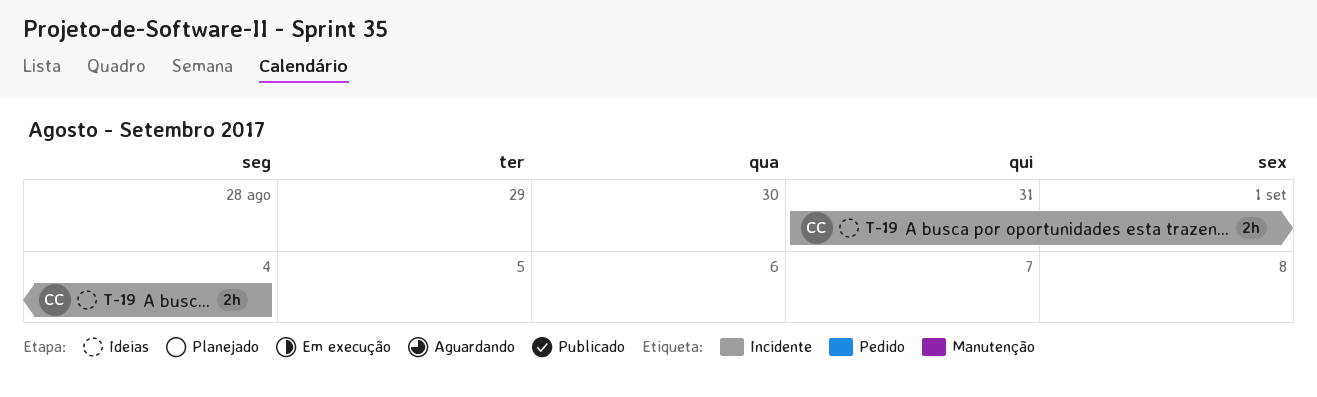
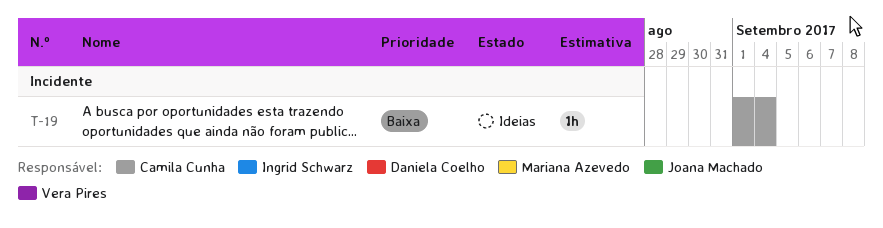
T-19, estimate: 2h -> 1h
T-19, start: Aug 31 -> Sep 1

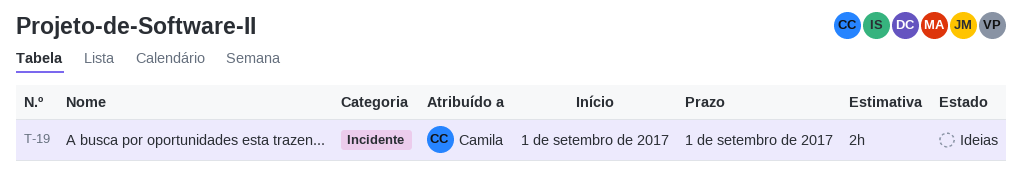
T-19, estimate: 1h -> 2h
T-19, due: Sep 4 -> Sep 1

